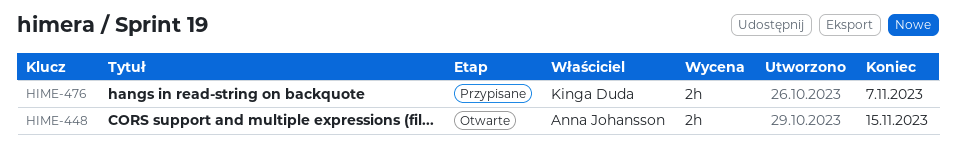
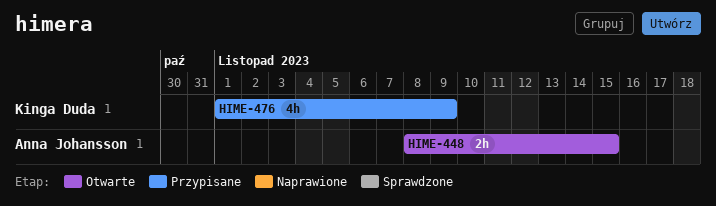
HIME-476, estimate: 2h -> 4h
HIME-476, due: Nov 7 -> Nov 9

